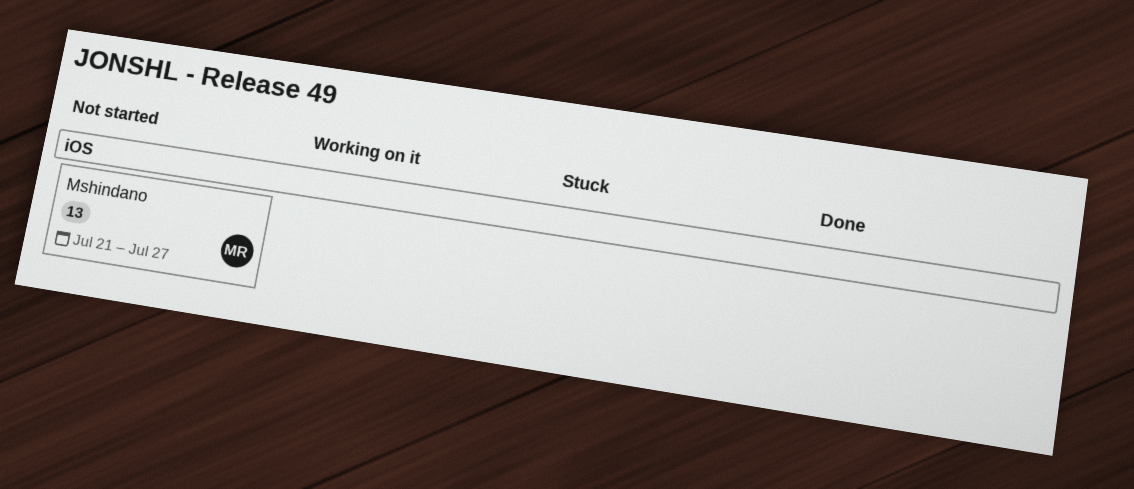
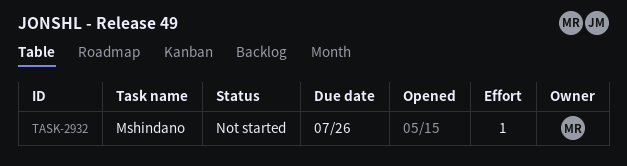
Mshindano, estimate: 13 -> 1
Mshindano, due: Jul 27 -> Jul 26

